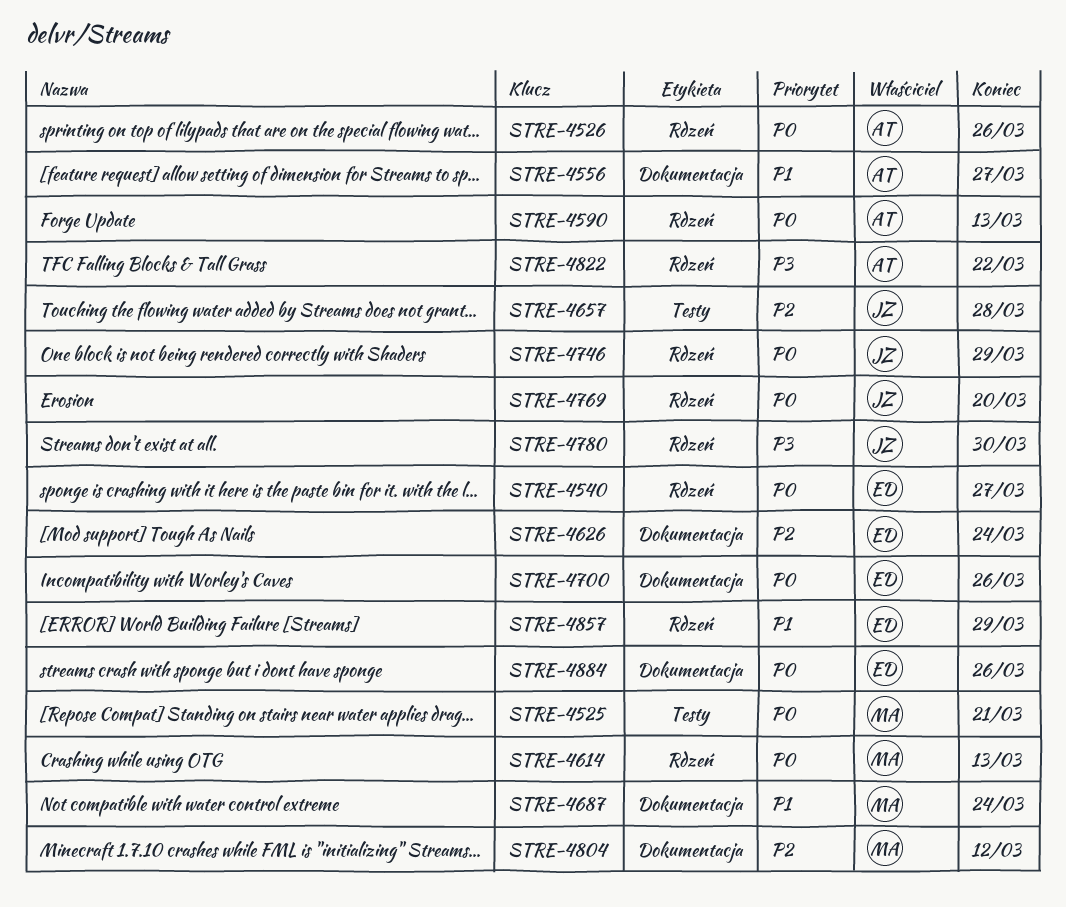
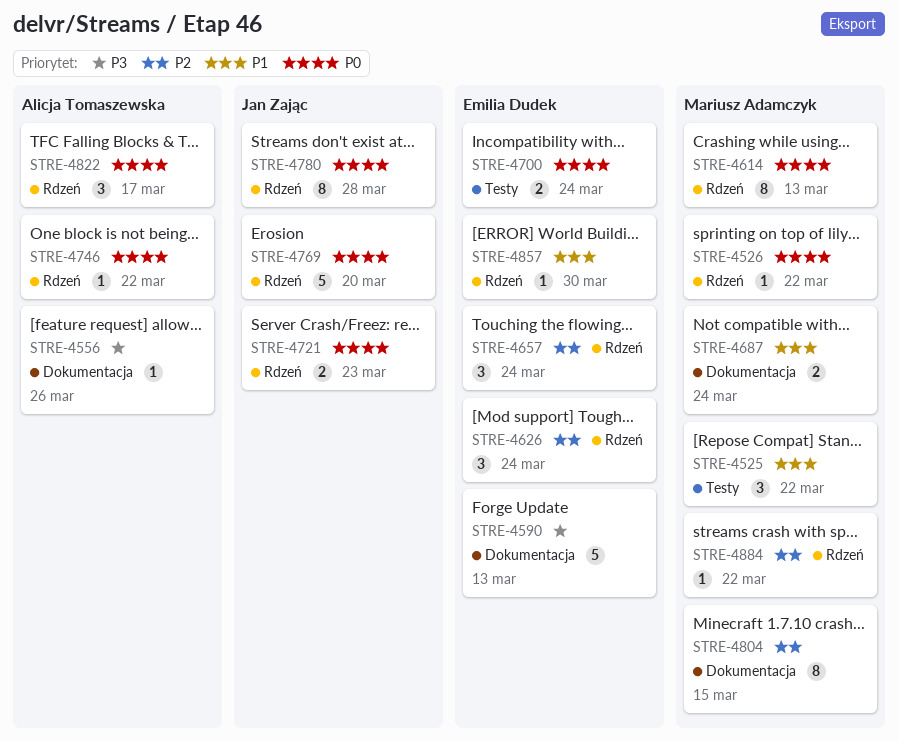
STRE-4525, priority: P0 -> P1
STRE-4525, due: Mar 21 -> Mar 22
STRE-4526, owner: Alicja Tomaszewska -> Mariusz Adamczyk
STRE-4526, due: Mar 26 -> Mar 22
STRE-4540: present -> none
STRE-4556, priority: P1 -> P3
STRE-4556, due: Mar 27 -> Mar 26
STRE-4590, owner: Alicja Tomaszewska -> Emilia Dudek
STRE-4590, priority: P0 -> P3
STRE-4590, label: Rdzeń -> Dokumentacja
STRE-4626, label: Dokumentacja -> Rdzeń
STRE-4657, owner: Jan Zając -> Emilia Dudek
STRE-4657, label: Testy -> Rdzeń
STRE-4657, due: Mar 28 -> Mar 24
STRE-4700, label: Dokumentacja -> Testy
STRE-4700, due: Mar 26 -> Mar 24
STRE-4721: none -> present
STRE-4746, owner: Jan Zając -> Alicja Tomaszewska
STRE-4746, due: Mar 29 -> Mar 22
STRE-4780, priority: P3 -> P0
STRE-4780, due: Mar 30 -> Mar 28
STRE-4804, due: Mar 12 -> Mar 15
STRE-4822, priority: P3 -> P0
STRE-4822, due: Mar 22 -> Mar 17
STRE-4857, due: Mar 29 -> Mar 30
STRE-4884, owner: Emilia Dudek -> Mariusz Adamczyk
STRE-4884, priority: P0 -> P2
STRE-4884, label: Dokumentacja -> Rdzeń
STRE-4884, due: Mar 26 -> Mar 22

